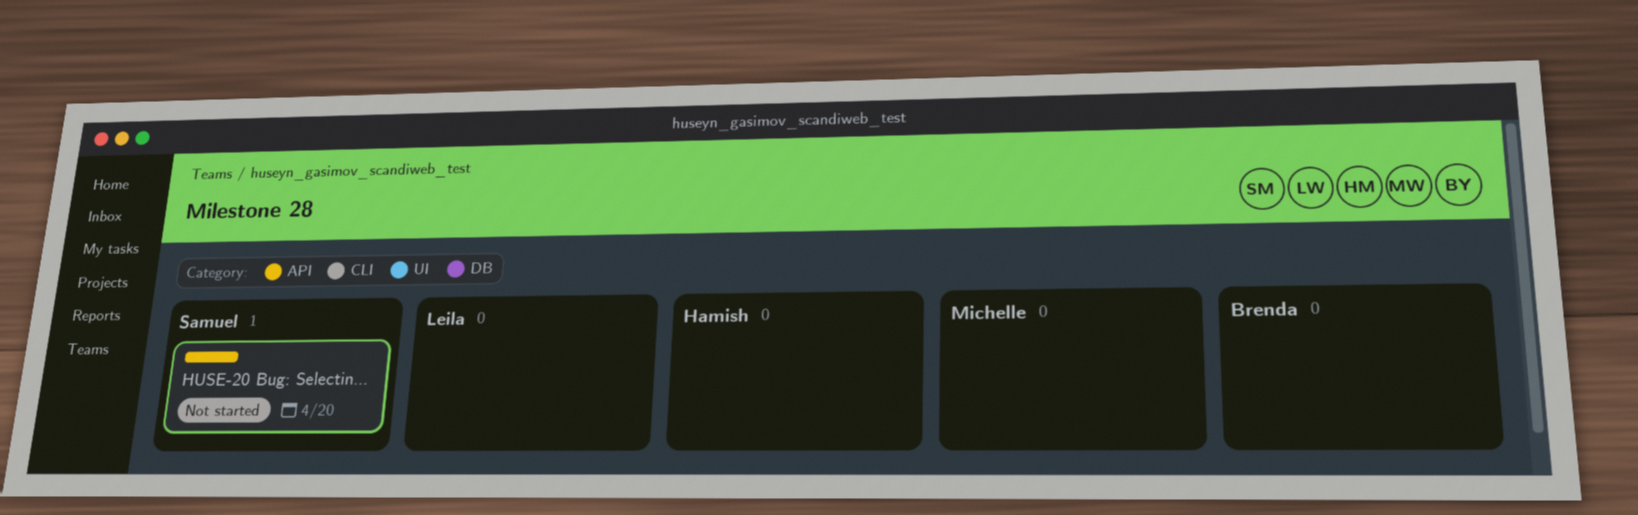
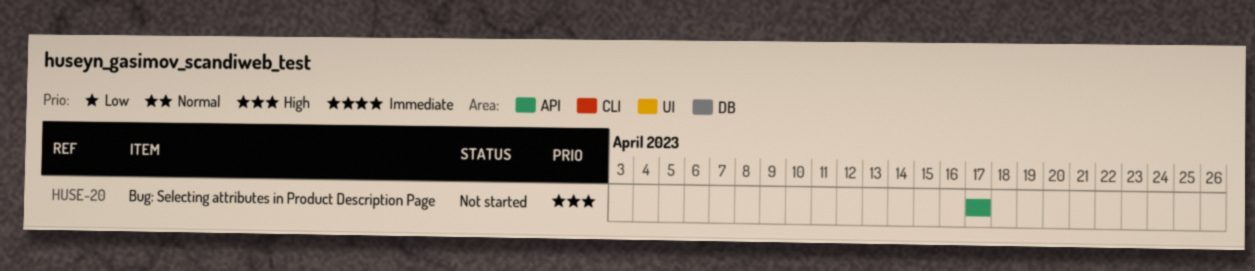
HUSE-20, due: Apr 20 -> Apr 17

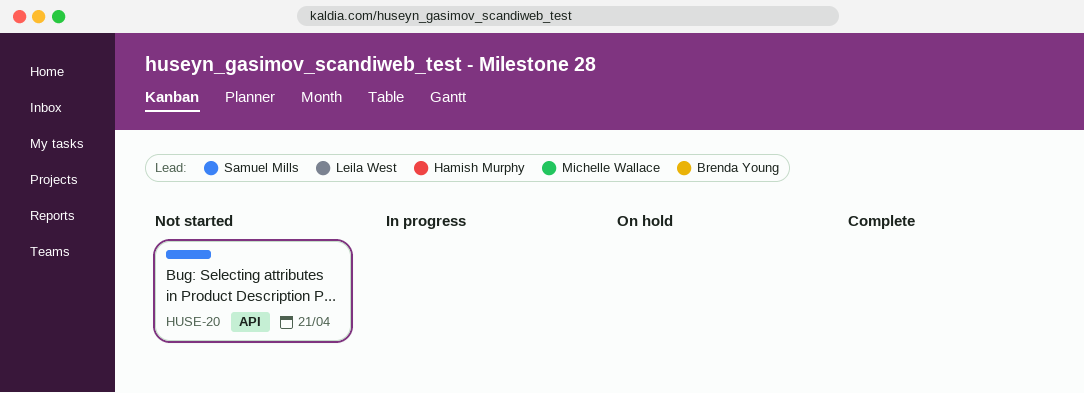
HUSE-20, due: Apr 17 -> Apr 21

